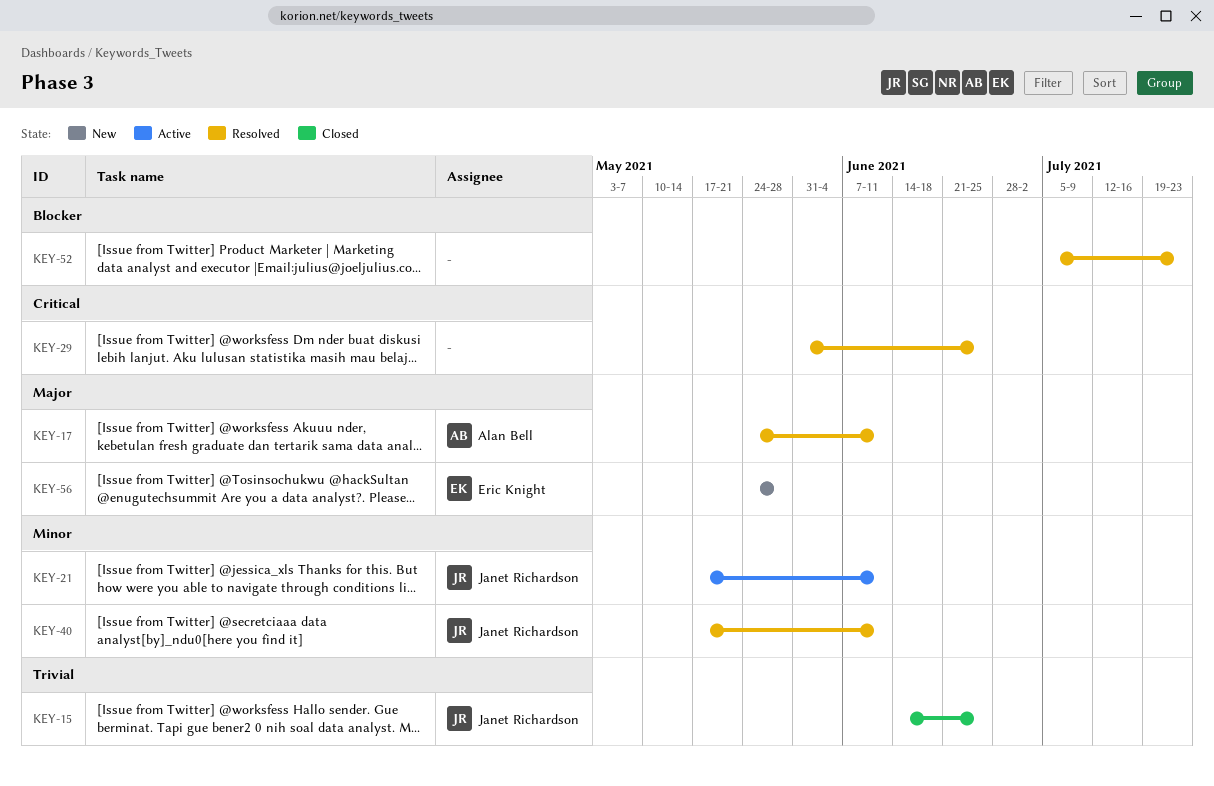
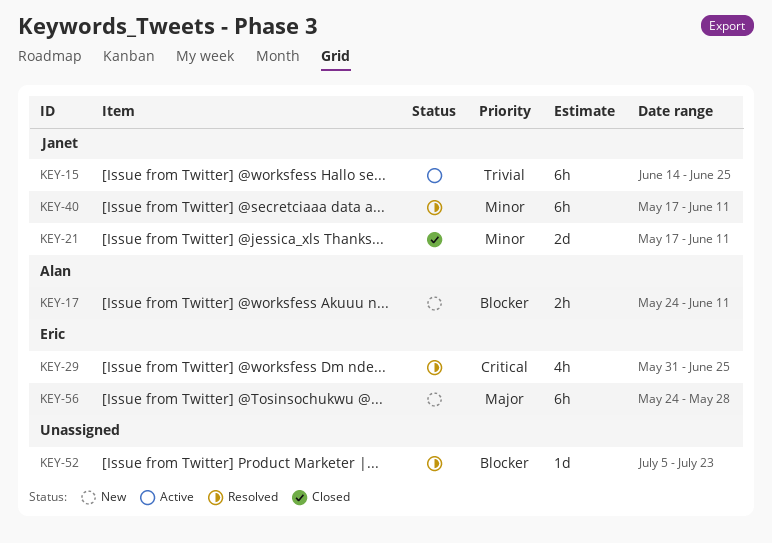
KEY-15, status: Closed -> Active
KEY-17, status: Resolved -> New
KEY-17, priority: Major -> Blocker
KEY-21, status: Active -> Closed
KEY-29, owner: none -> Eric Knight

